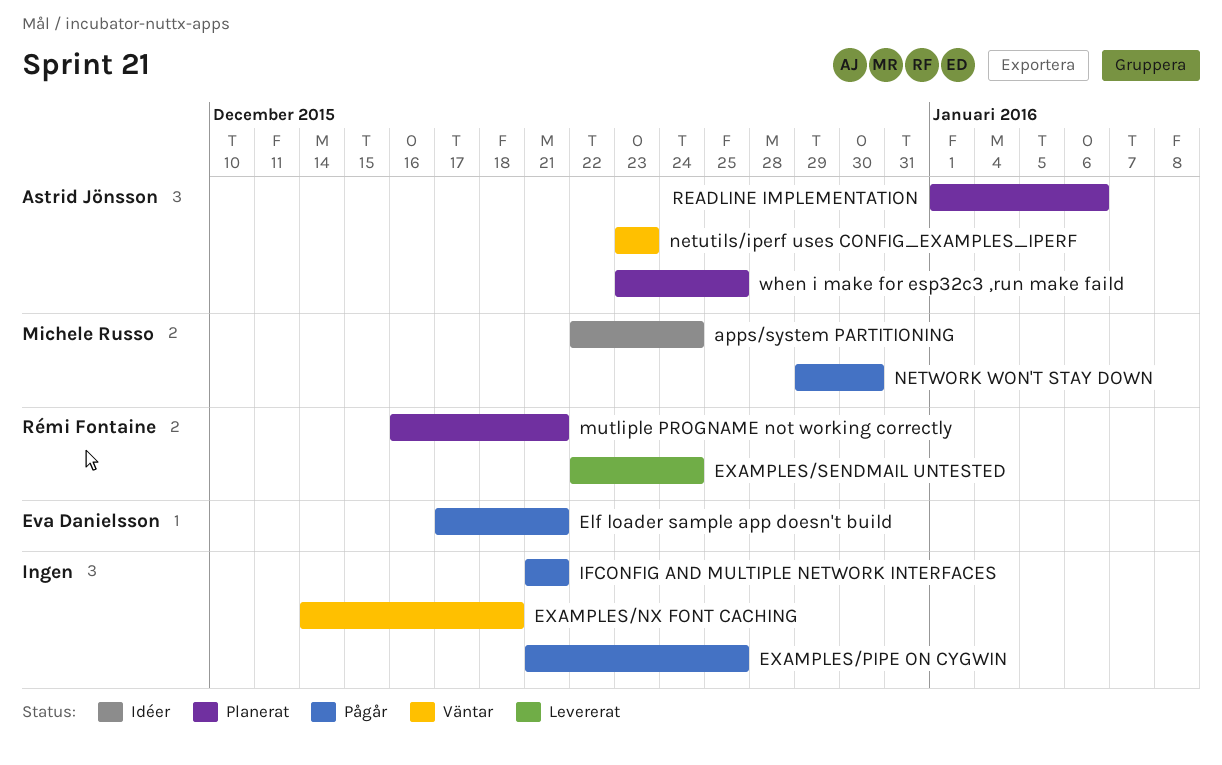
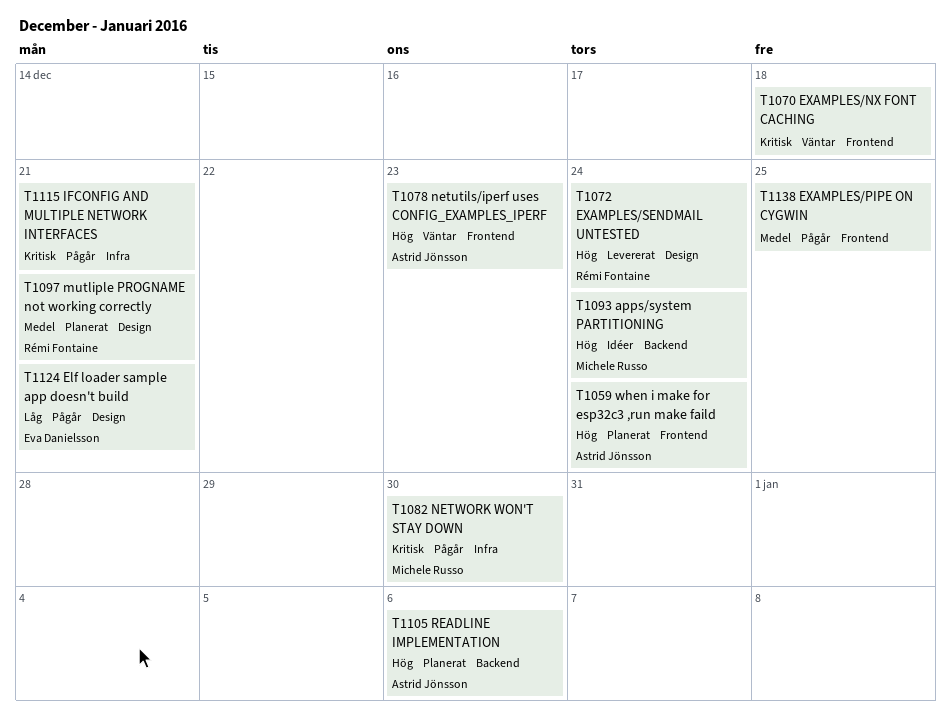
when i make for esp32c3 ,run make faild, due: Dec 25 -> Dec 24

